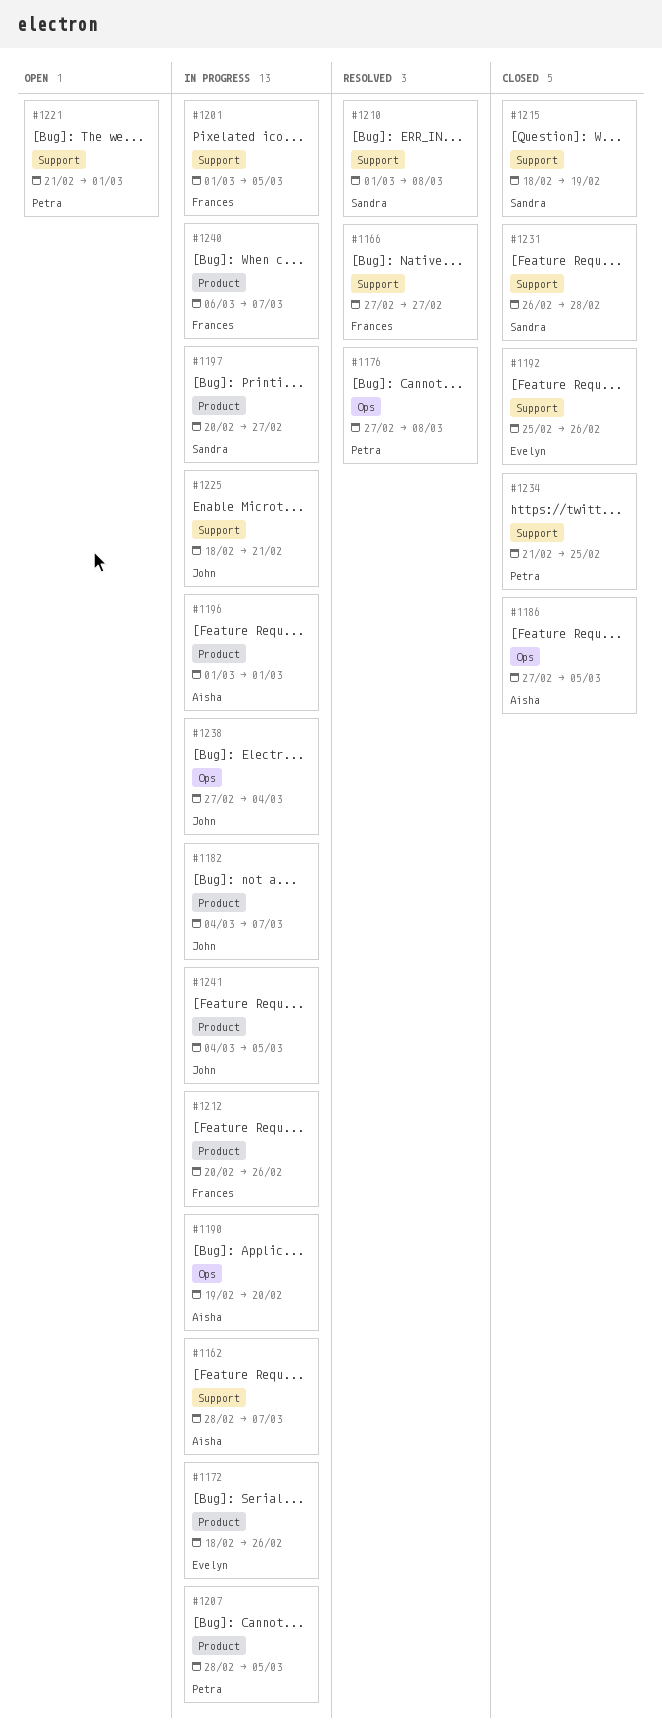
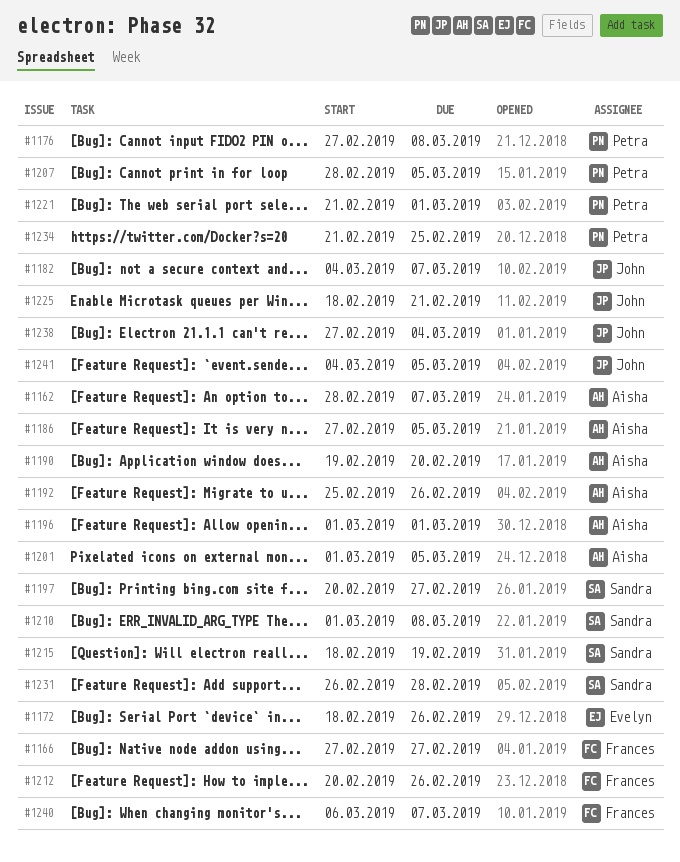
#1192, owner: Evelyn -> Aisha
#1201, owner: Frances -> Aisha

